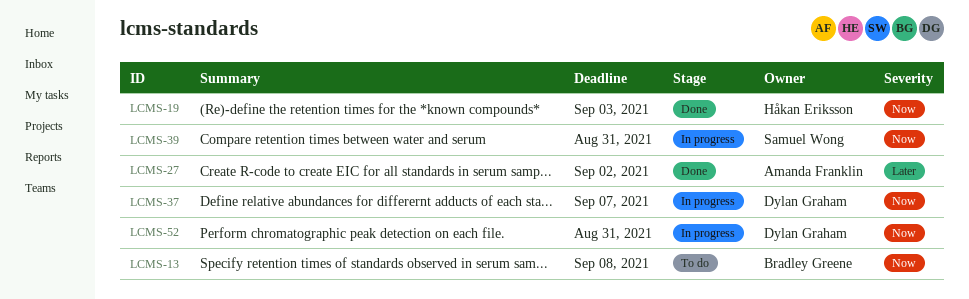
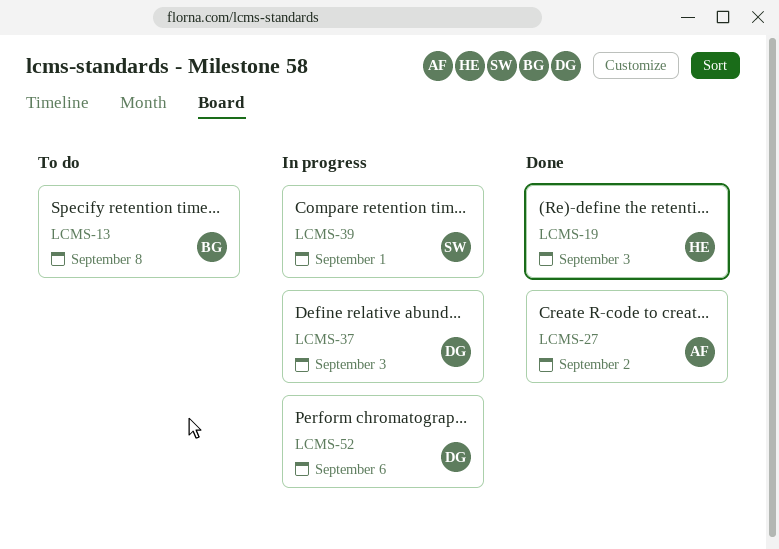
LCMS-37, due: Sep 7 -> Sep 3
LCMS-39, due: Aug 31 -> Sep 1
LCMS-52, due: Aug 31 -> Sep 6

